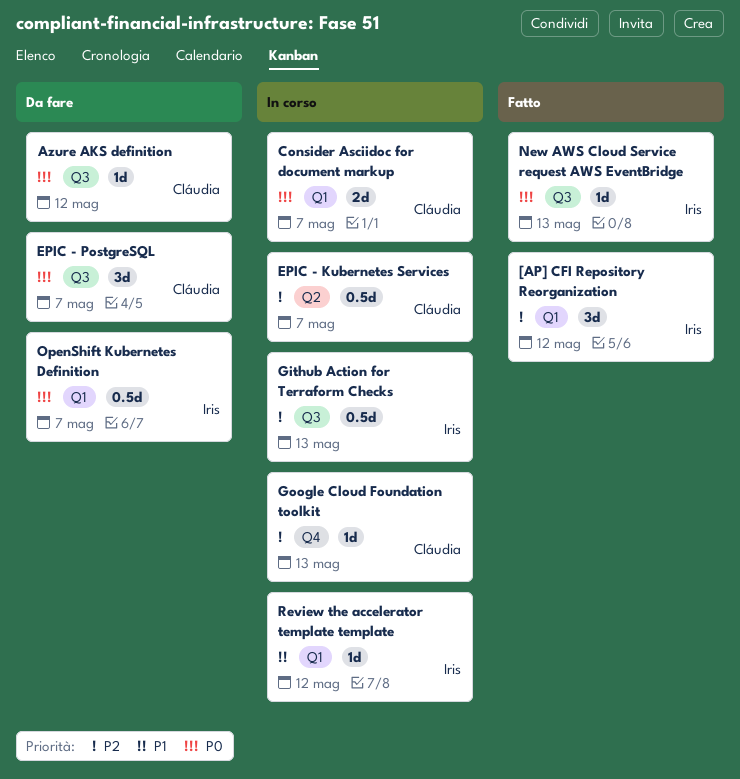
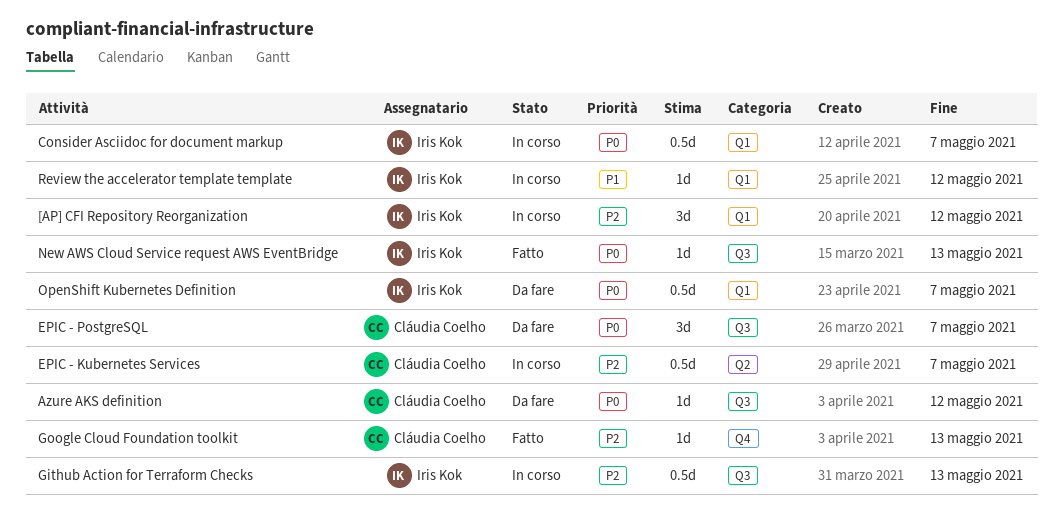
[AP] CFI Repository Reorganization, status: Fatto -> In corso
Consider Asciidoc for document markup, owner: Cláudia Coelho -> Iris Kok
Consider Asciidoc for document markup, estimate: 2d -> 0.5d
Google Cloud Foundation toolkit, status: In corso -> Fatto

